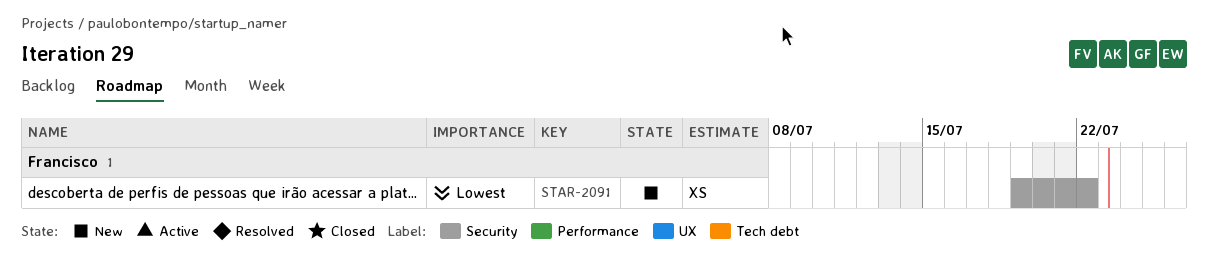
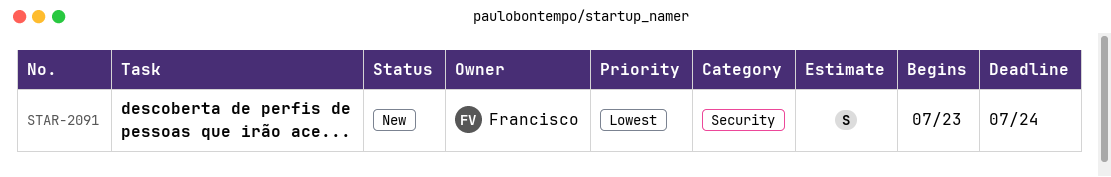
STAR-2091, estimate: XS -> S
STAR-2091, start: Jul 19 -> Jul 23
STAR-2091, due: Jul 22 -> Jul 24

